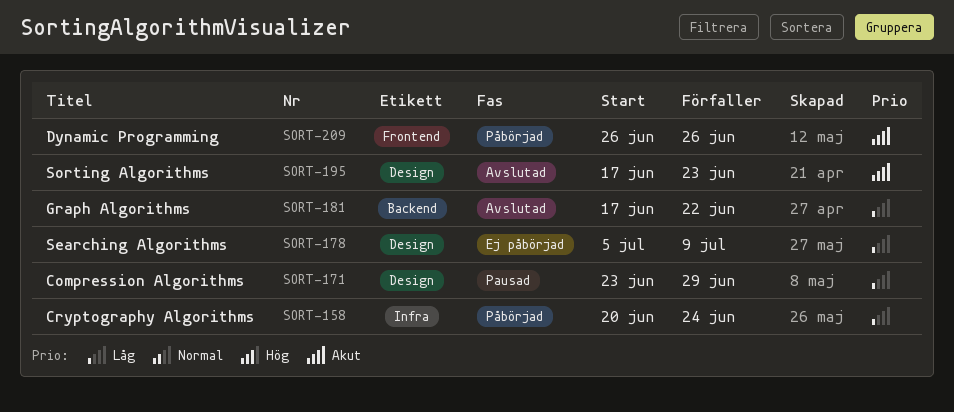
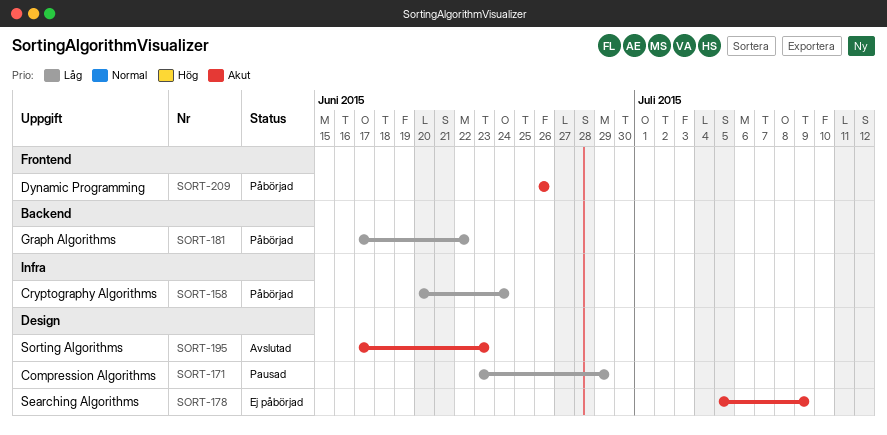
SORT-178, priority: Låg -> Akut
SORT-181, status: Avslutad -> Påbörjad

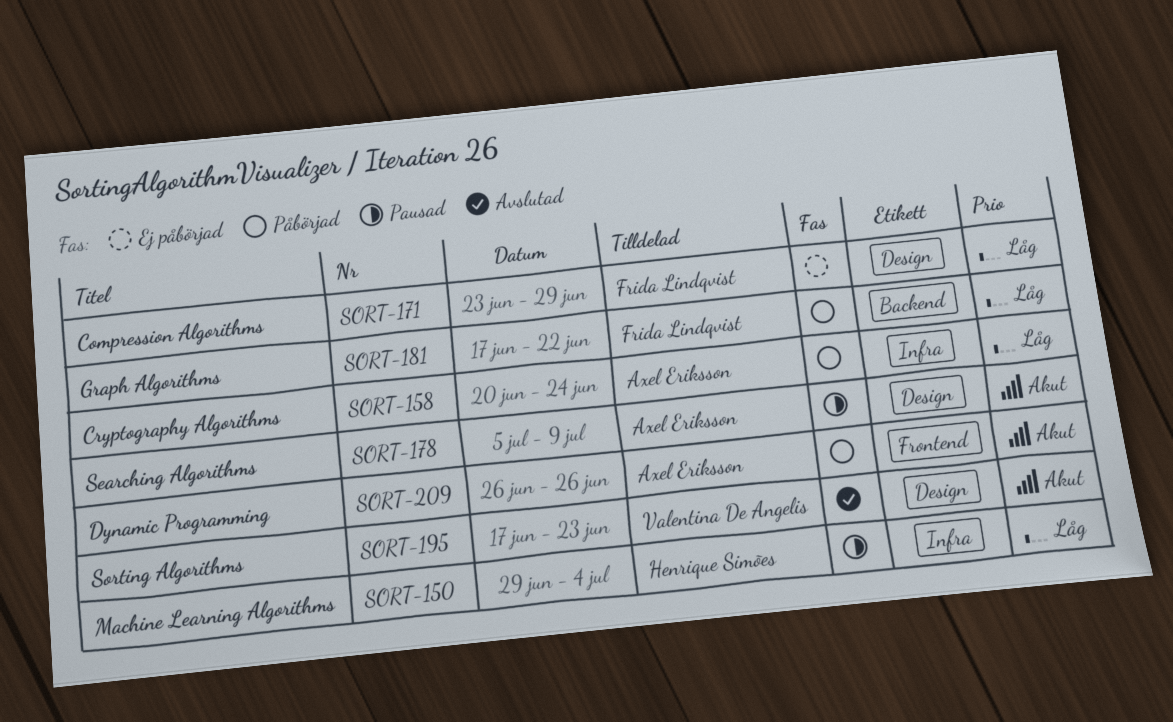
SORT-150: none -> present
SORT-171, status: Pausad -> Ej påbörjad
SORT-178, status: Ej påbörjad -> Pausad

